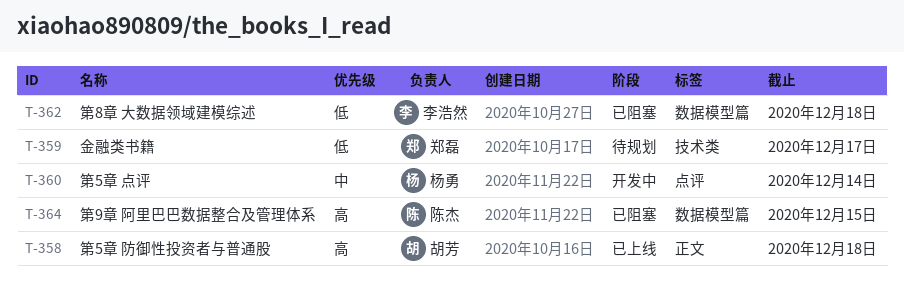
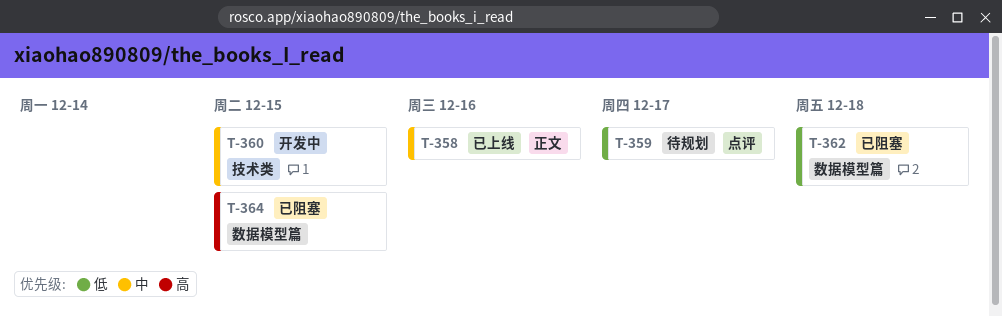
T-358, priority: 高 -> 中
T-358, due: Dec 18 -> Dec 16
T-359, label: 技术类 -> 点评
T-360, label: 点评 -> 技术类
T-360, due: Dec 14 -> Dec 15

